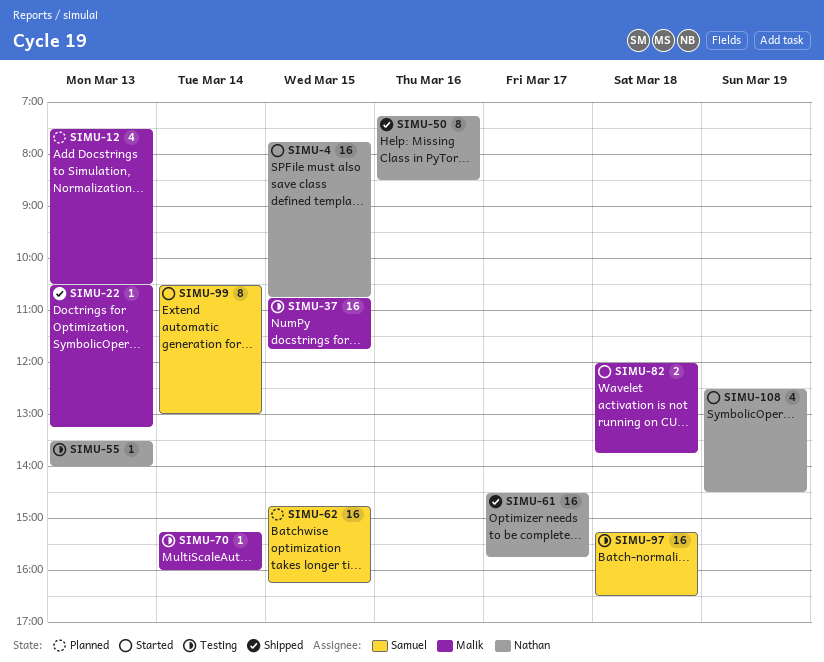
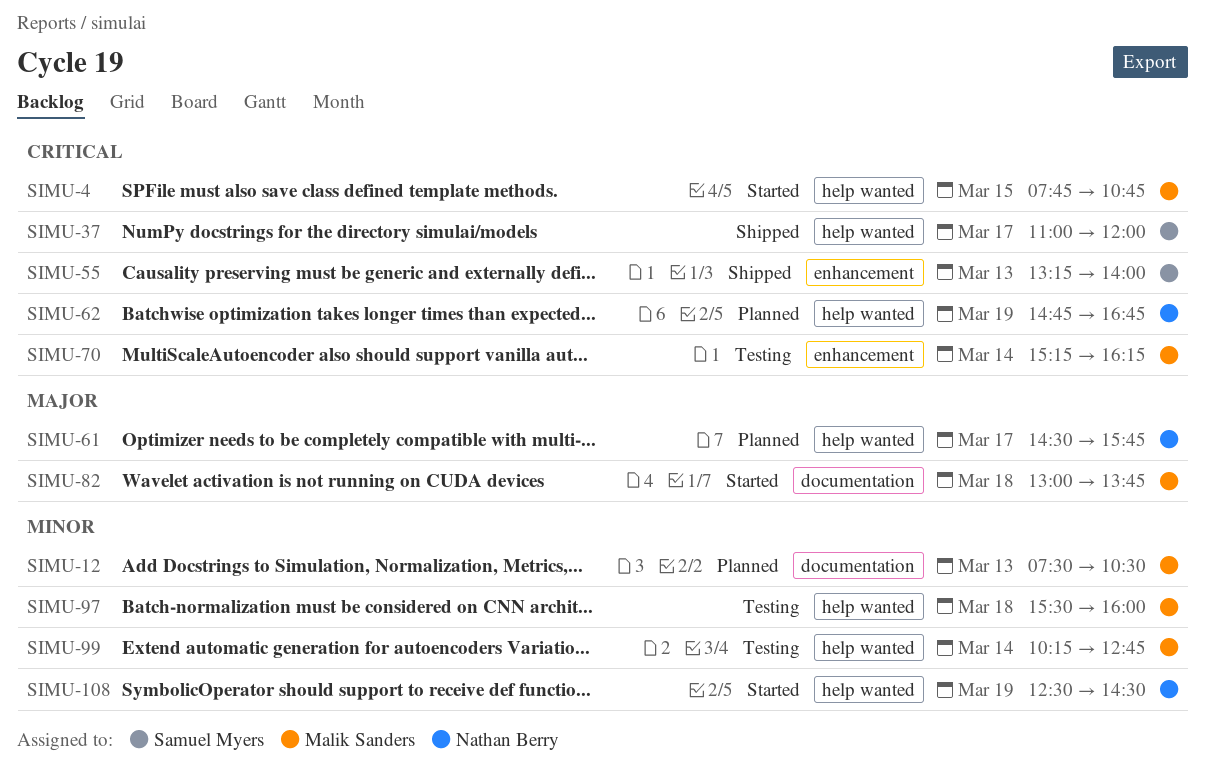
SIMU-4, owner: Nathan Berry -> Malik Sanders
SIMU-22: present -> none
SIMU-37, status: Testing -> Shipped
SIMU-37, owner: Malik Sanders -> Samuel Myers
SIMU-37, day: Mar 15 -> Mar 17
SIMU-37, begins: 10:45 -> 11:00
SIMU-37, ends: 11:45 -> 12:00
SIMU-50: present -> none
SIMU-55, status: Testing -> Shipped
SIMU-55, owner: Nathan Berry -> Samuel Myers
SIMU-55, begins: 13:30 -> 13:15
SIMU-61, status: Shipped -> Planned
SIMU-62, owner: Samuel Myers -> Nathan Berry
SIMU-62, day: Mar 15 -> Mar 19
SIMU-62, ends: 16:15 -> 16:45
SIMU-70, ends: 16:00 -> 16:15
SIMU-82, begins: 12:00 -> 13:00
SIMU-97, owner: Samuel Myers -> Malik Sanders
SIMU-97, begins: 15:15 -> 15:30
SIMU-97, ends: 16:30 -> 16:00
SIMU-99, status: Started -> Testing
SIMU-99, owner: Samuel Myers -> Malik Sanders
SIMU-99, begins: 10:30 -> 10:15
SIMU-99, ends: 13:00 -> 12:45

